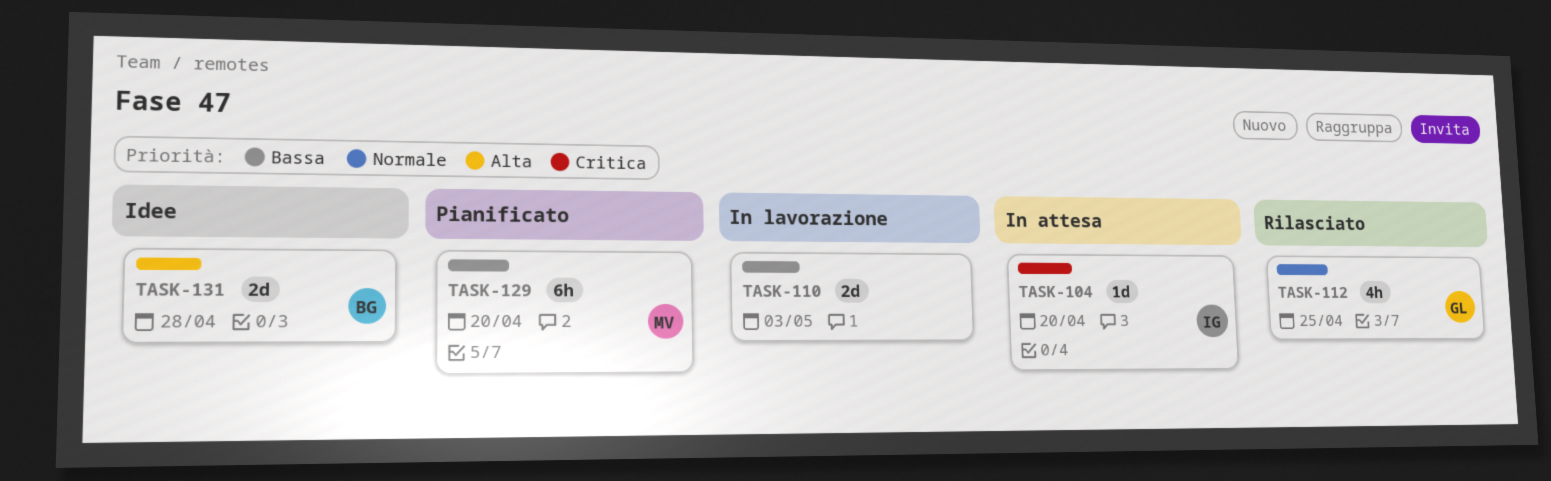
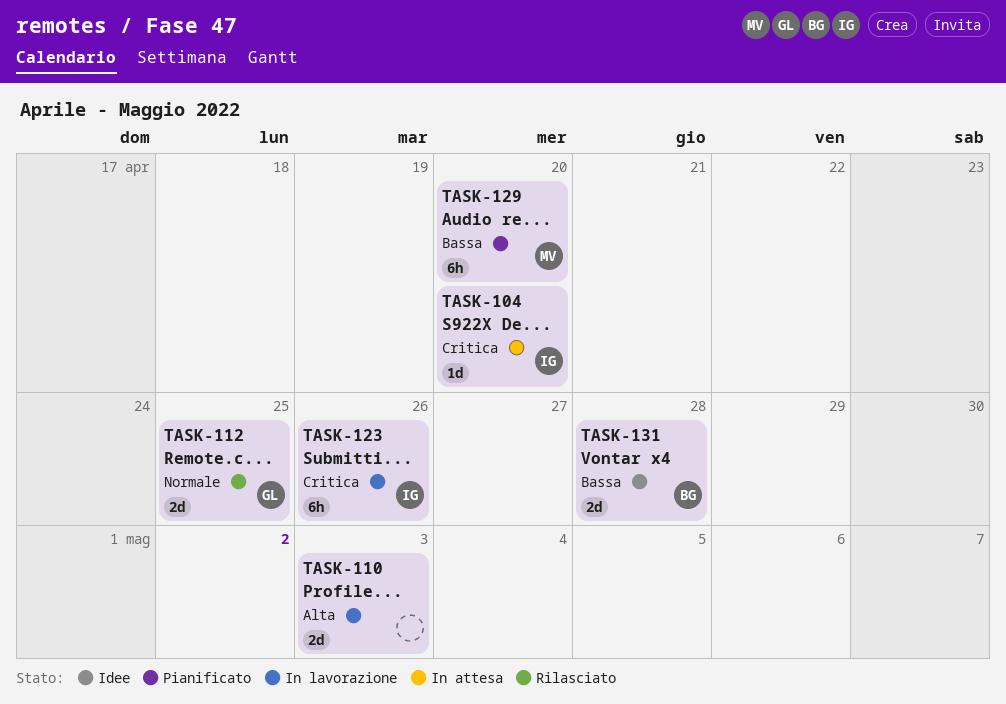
TASK-110, priority: Bassa -> Alta
TASK-112, estimate: 4h -> 2d
TASK-123: none -> present
TASK-131, priority: Alta -> Bassa

